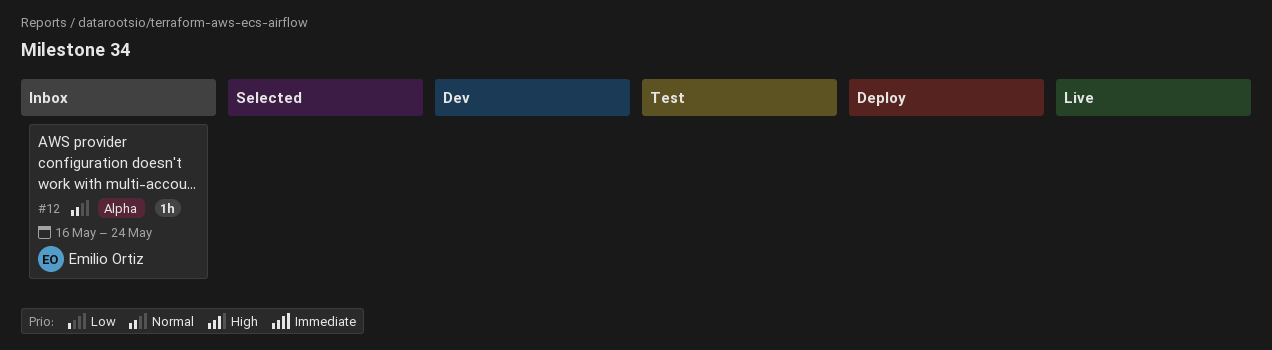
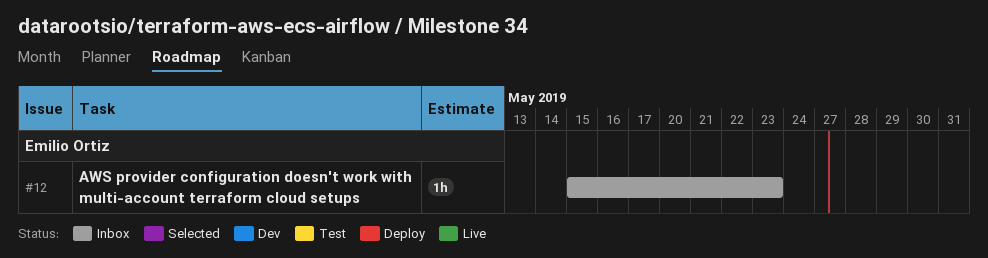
#12, start: May 16 -> May 15
#12, due: May 24 -> May 23

